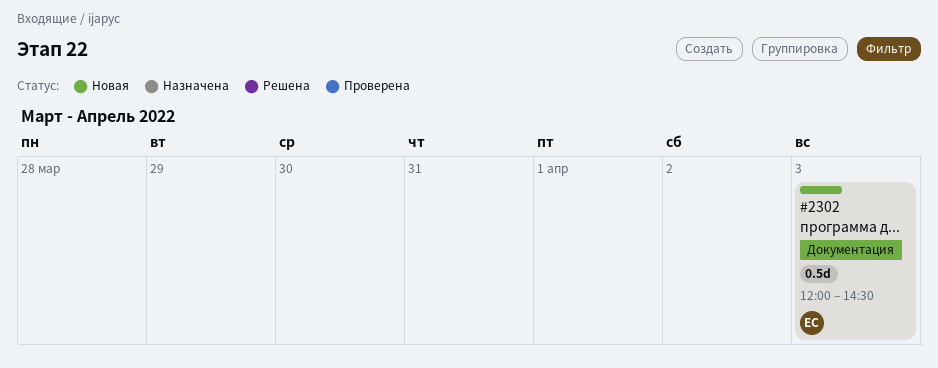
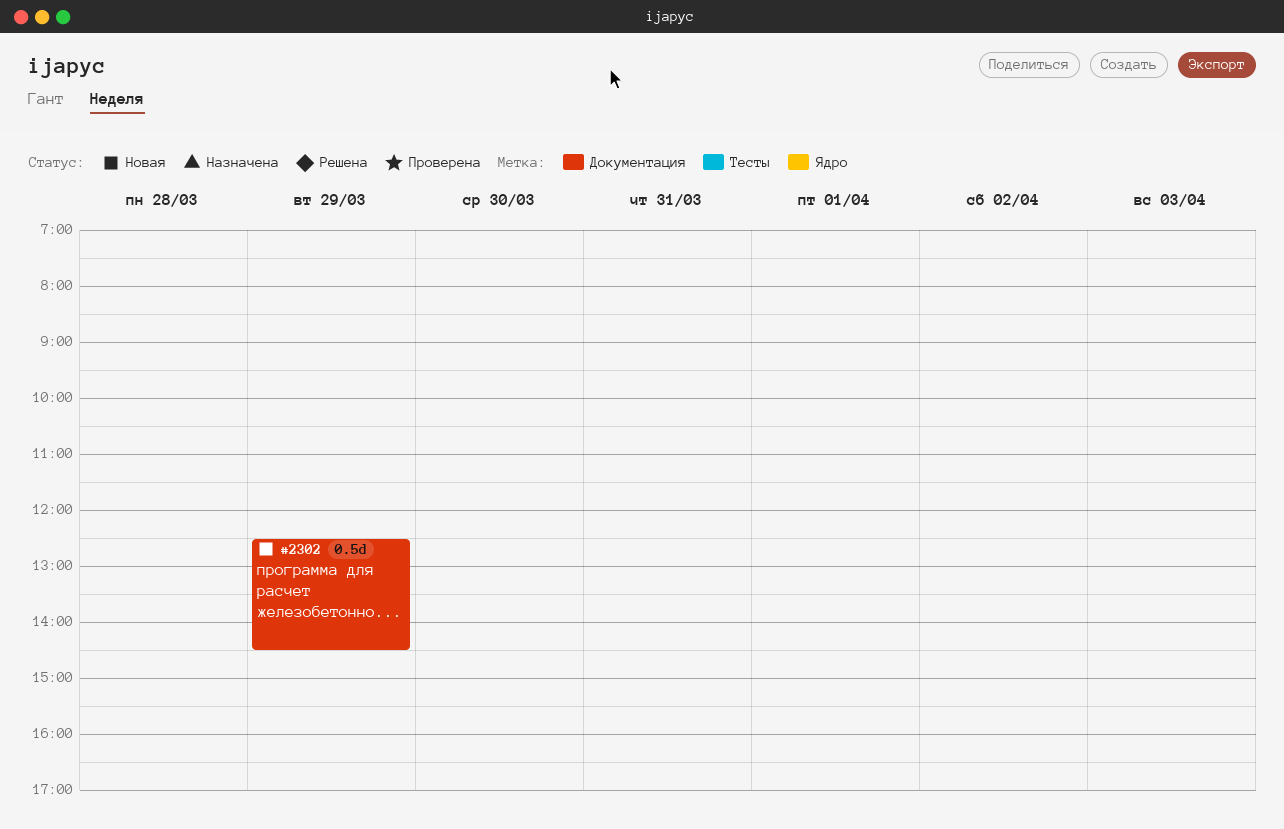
#2302, day: Apr 3 -> Mar 29
#2302, begins: 12:00 -> 12:30

